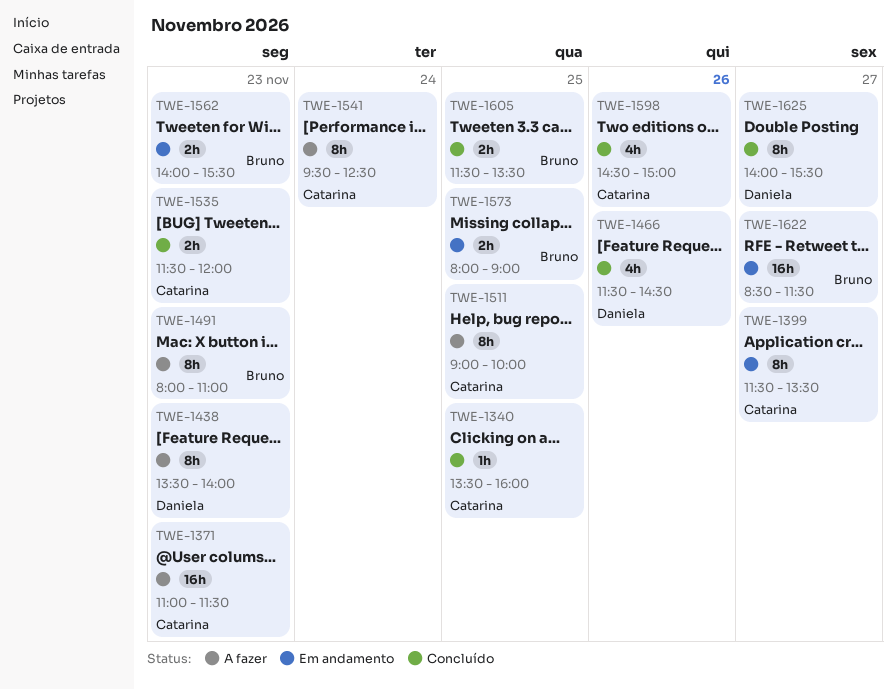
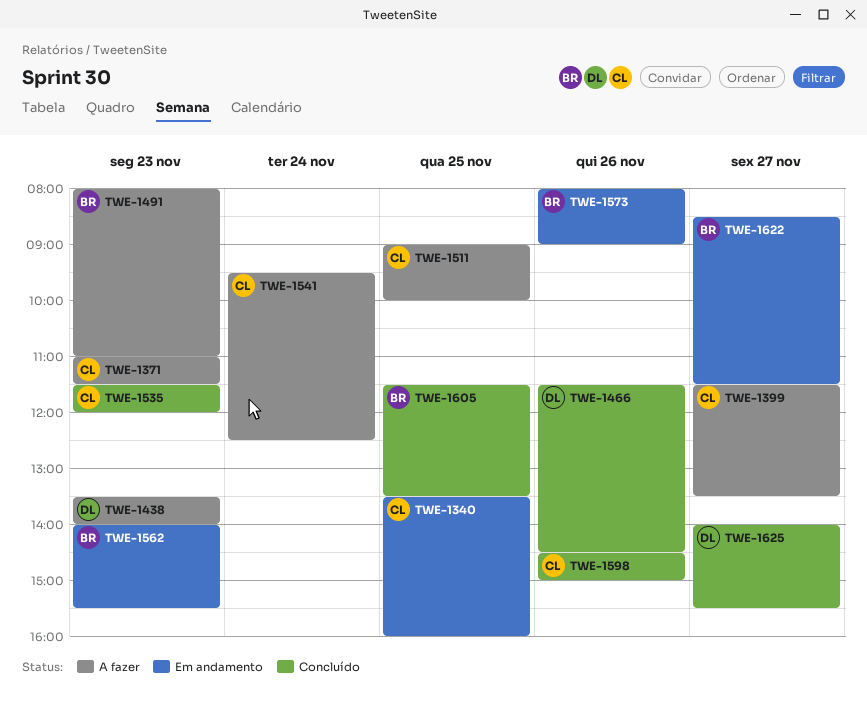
TWE-1340, status: Concluído -> Em andamento
TWE-1399, status: Em andamento -> A fazer
TWE-1573, day: Nov 25 -> Nov 26

